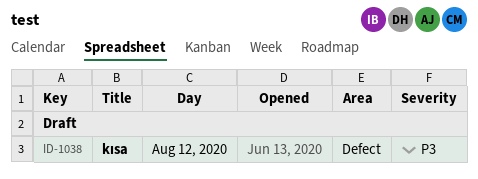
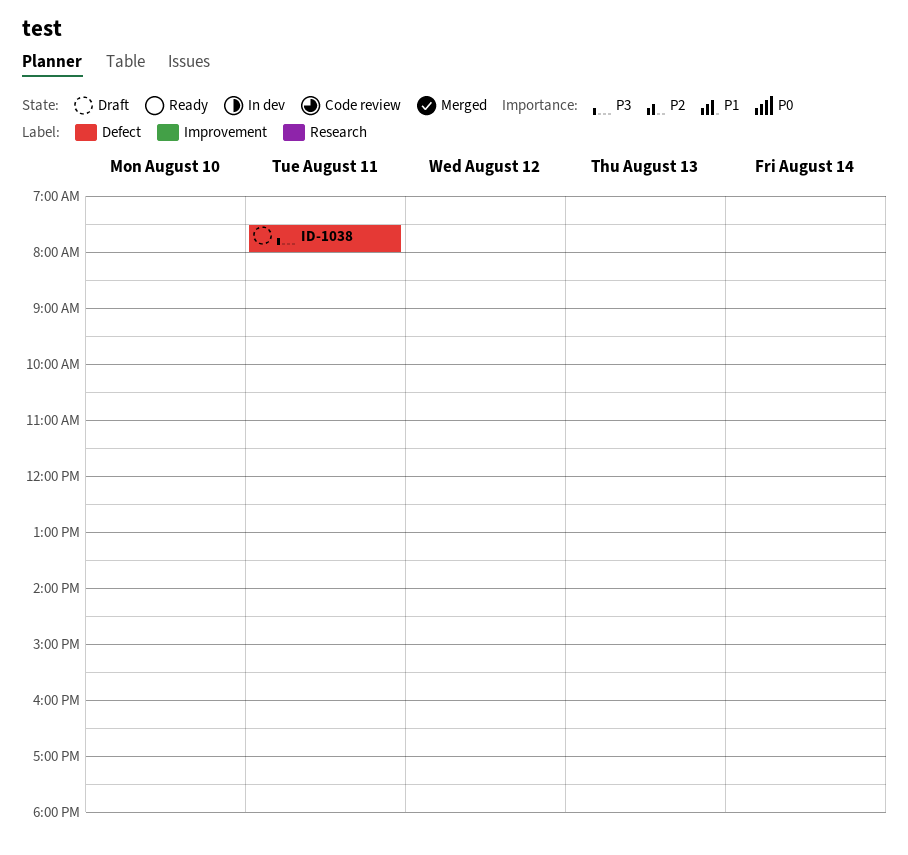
ID-1038, day: Aug 12 -> Aug 11

